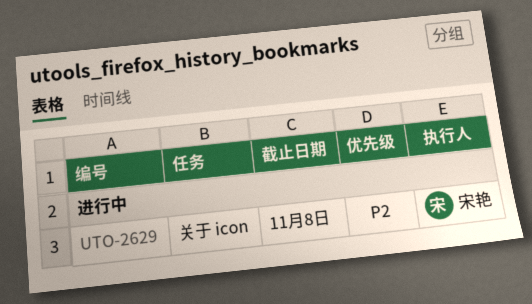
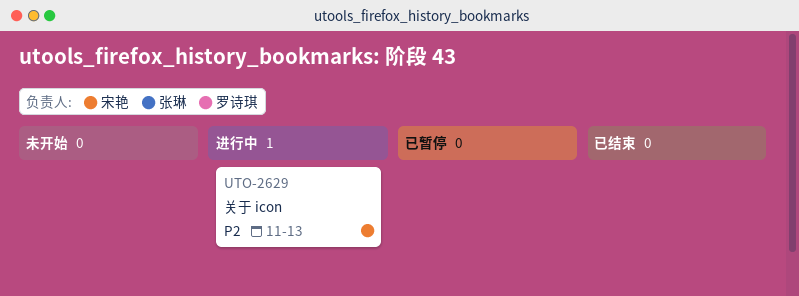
UTO-2629, due: Nov 8 -> Nov 13

